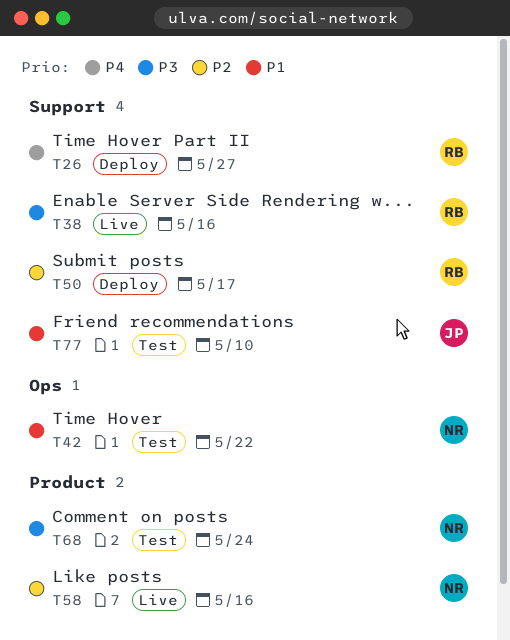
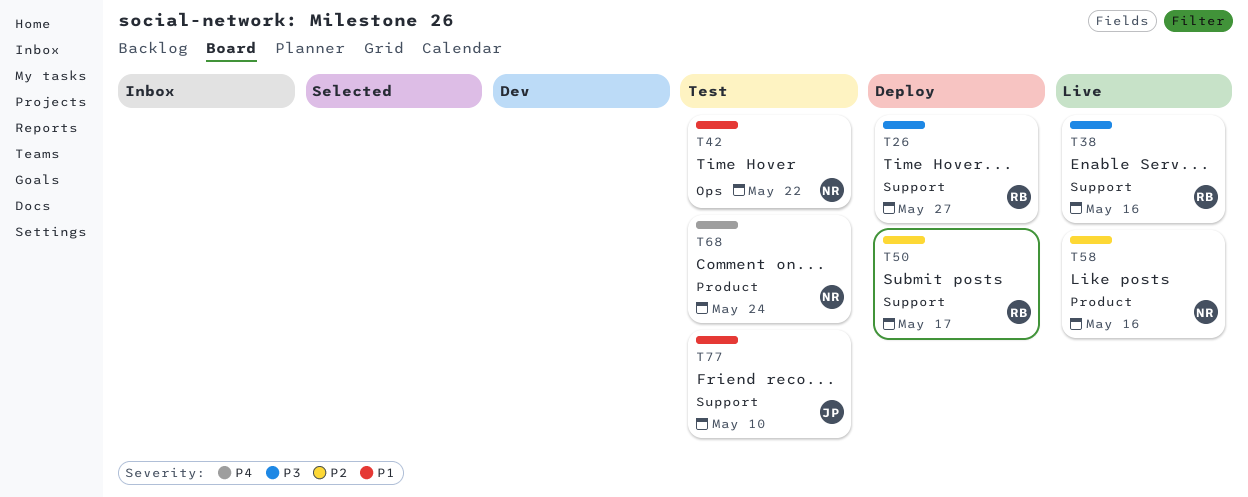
T26, priority: P4 -> P3
T68, priority: P3 -> P4

